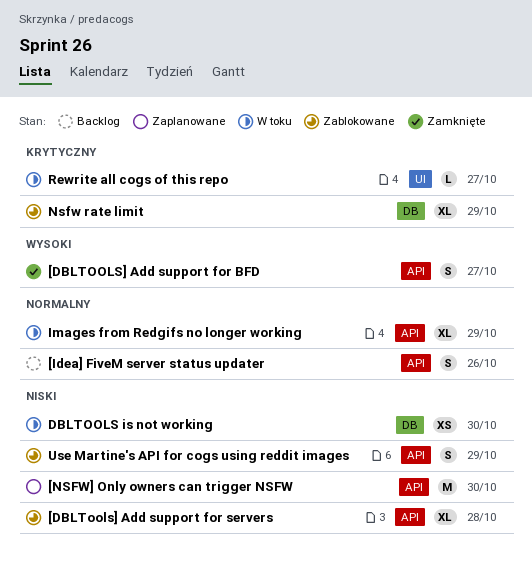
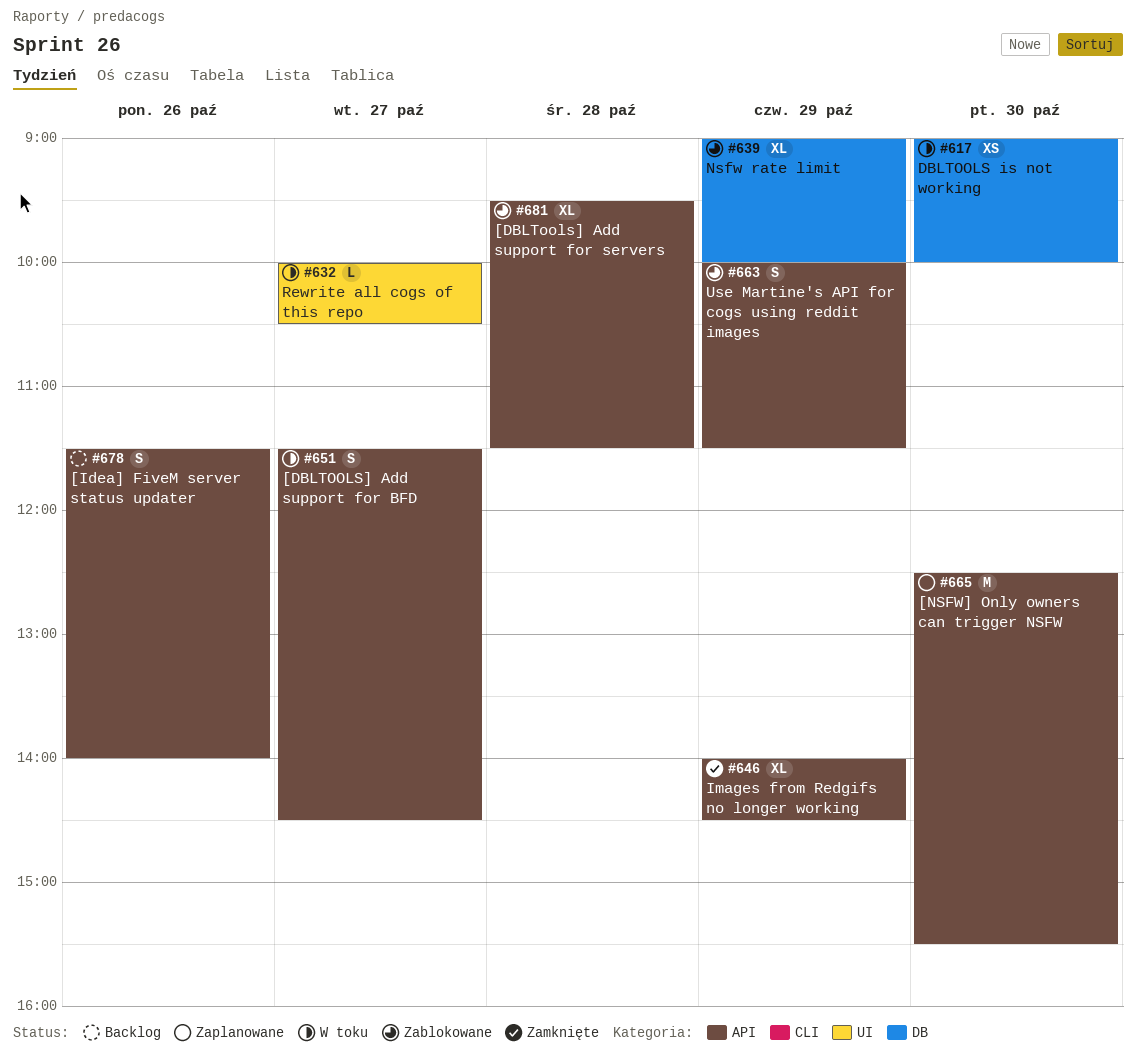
[DBLTOOLS] Add support for BFD, status: Zamknięte -> W toku
Images from Redgifs no longer working, status: W toku -> Zamknięte

